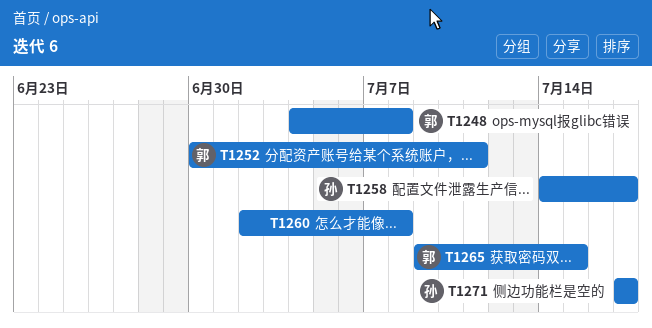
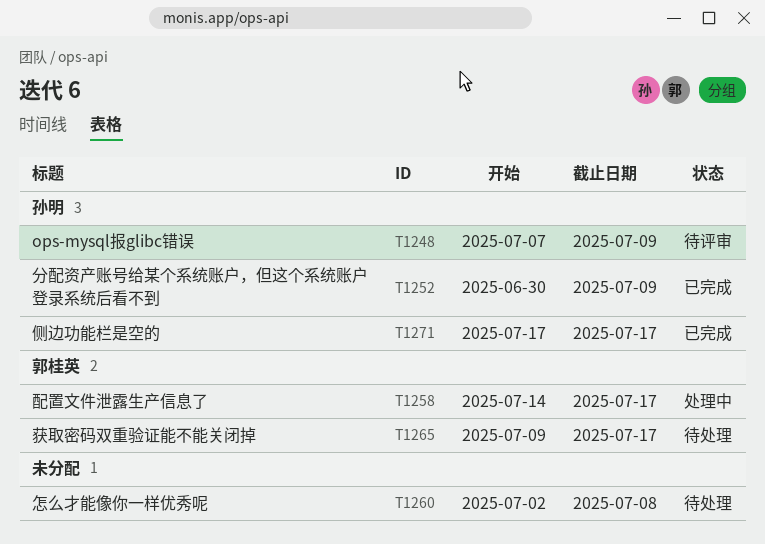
T1248, owner: 郭桂英 -> 孙明
T1248, start: Jul 4 -> Jul 7
T1248, due: Jul 8 -> Jul 9
T1252, owner: 郭桂英 -> 孙明
T1252, due: Jul 11 -> Jul 9
T1258, owner: 孙明 -> 郭桂英
T1265, due: Jul 15 -> Jul 17

